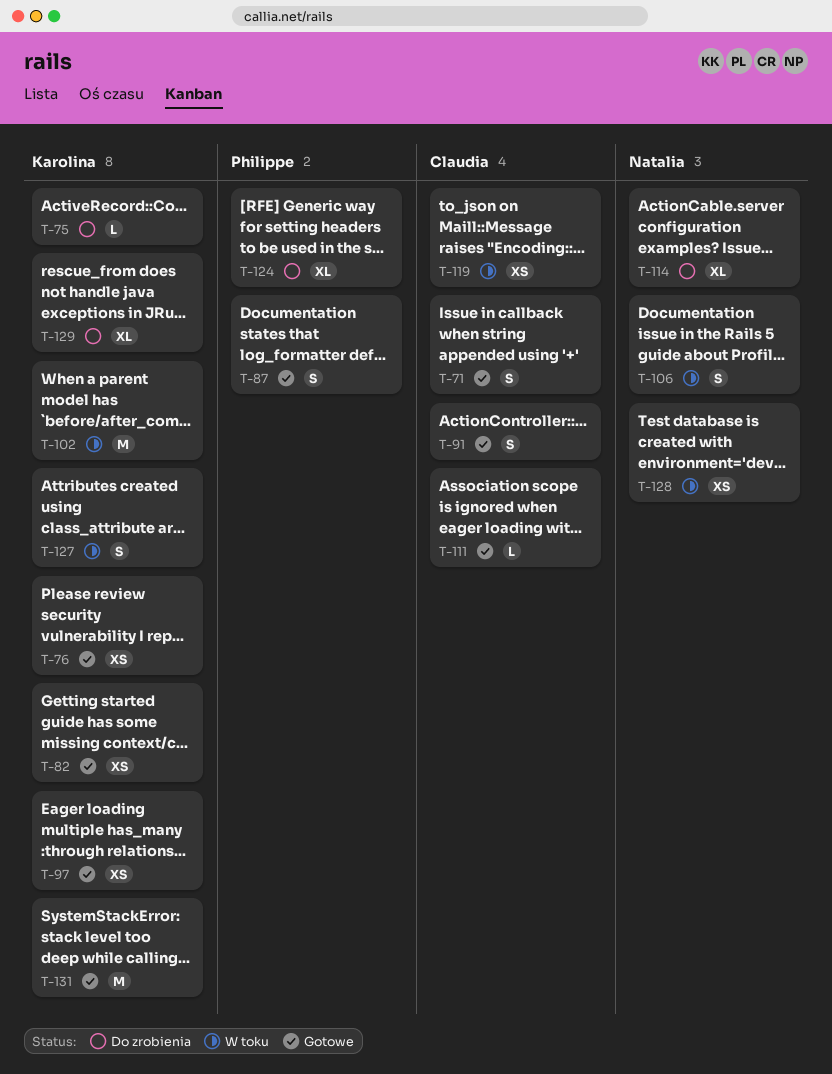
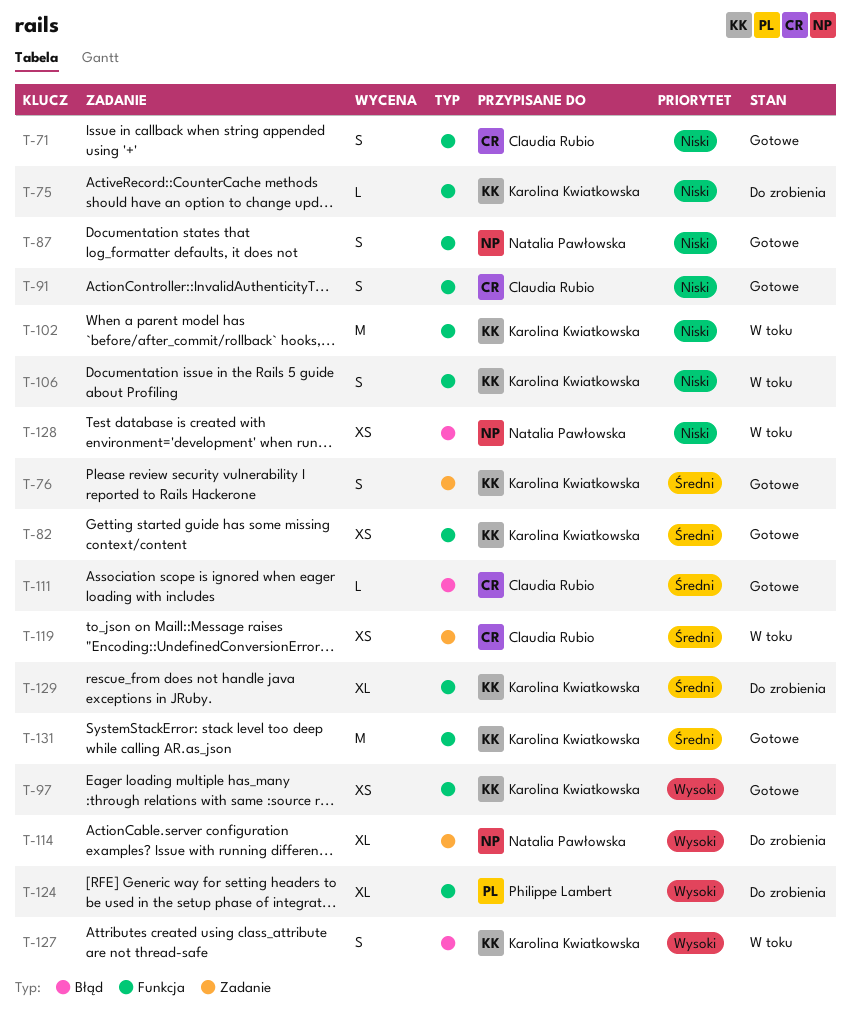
T-76, estimate: XS -> S
T-87, owner: Philippe Lambert -> Natalia Pawłowska
T-106, owner: Natalia Pawłowska -> Karolina Kwiatkowska

